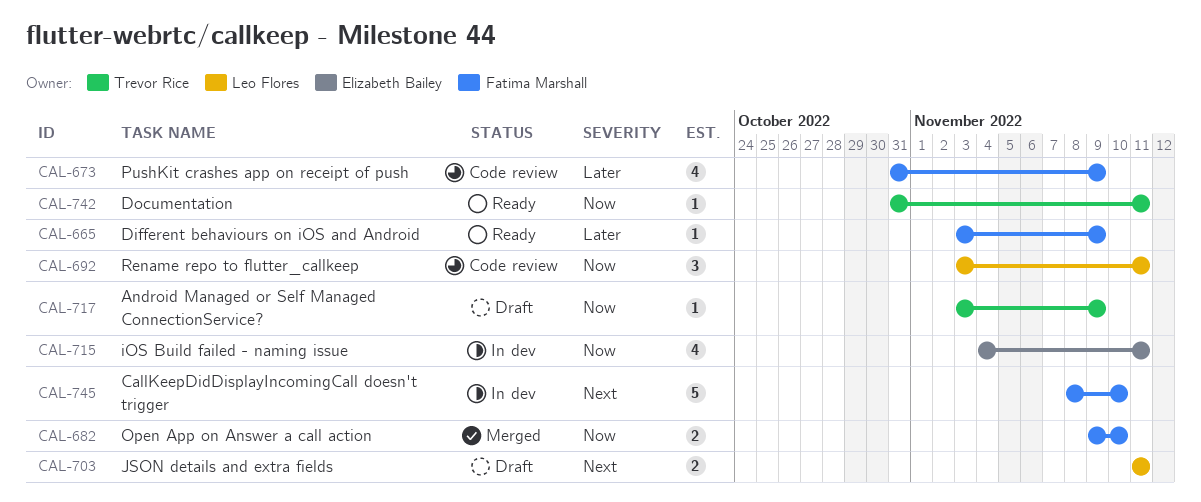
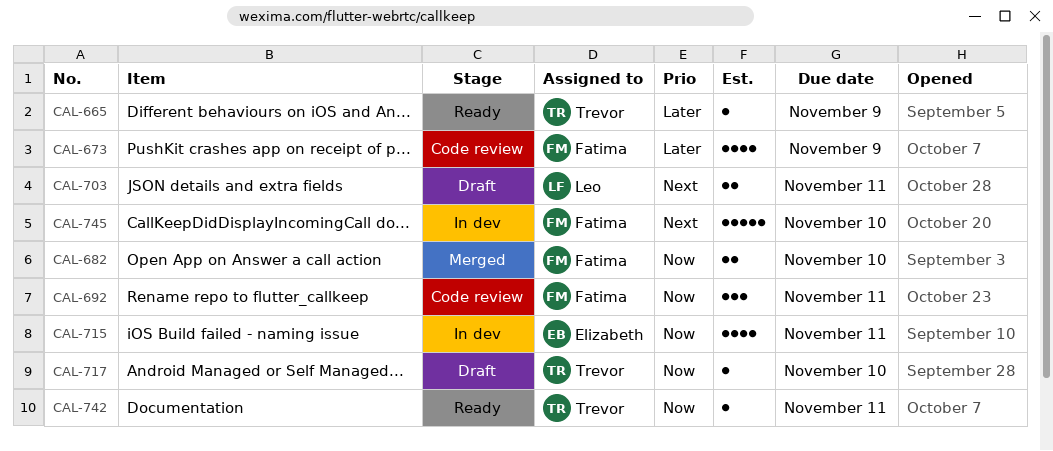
CAL-665, owner: Fatima Marshall -> Trevor Rice
CAL-692, owner: Leo Flores -> Fatima Marshall
CAL-717, due: Nov 9 -> Nov 10

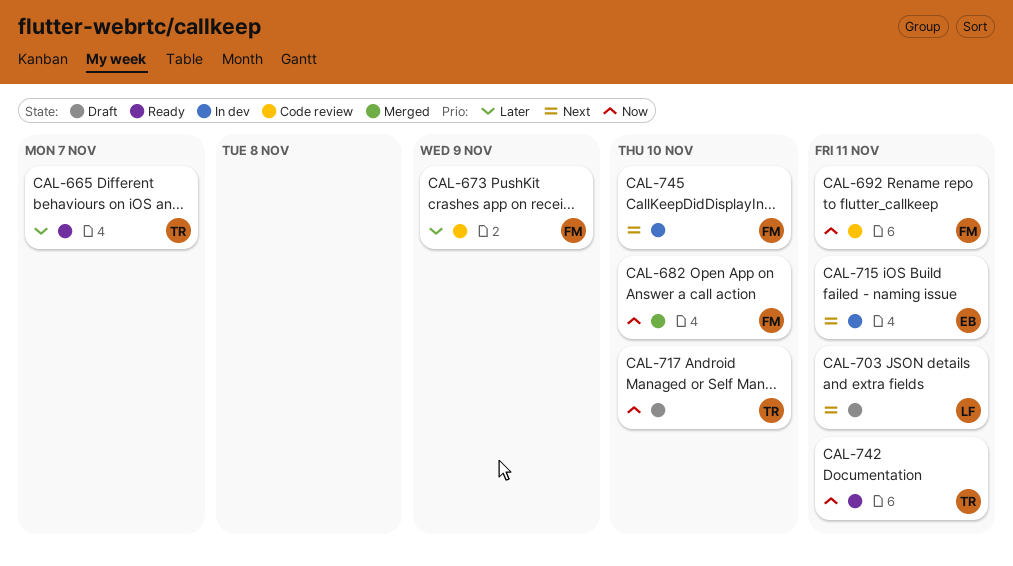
CAL-665, due: Nov 9 -> Nov 7
CAL-715, priority: Now -> Next

